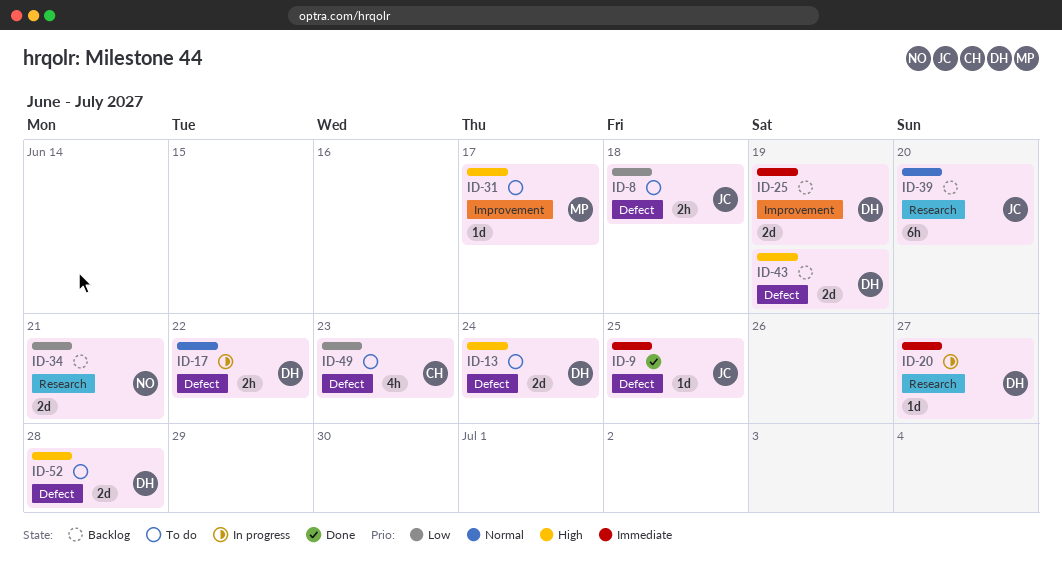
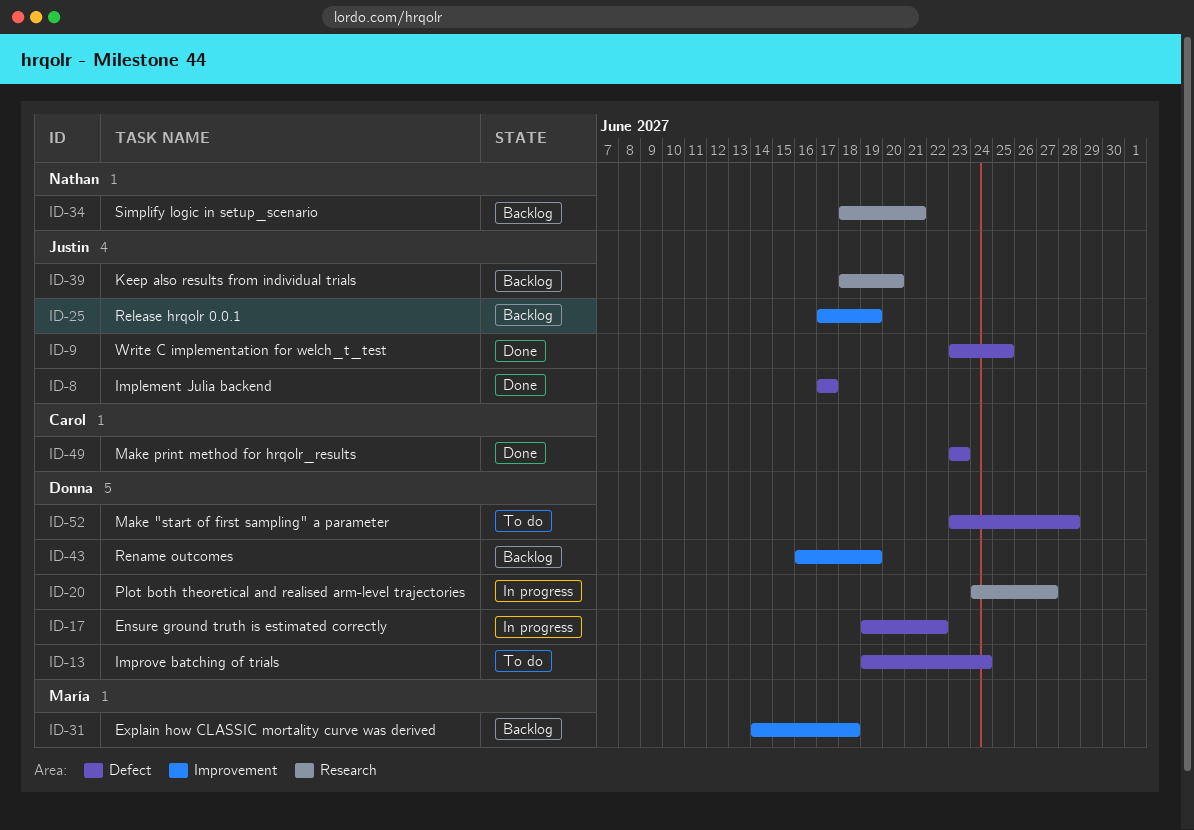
ID-8, status: To do -> Done
ID-8, due: Jun 18 -> Jun 17
ID-25, owner: Donna -> Justin
ID-31, status: To do -> Backlog
ID-31, due: Jun 17 -> Jun 18
ID-43, label: Defect -> Improvement
ID-49, status: To do -> Done

